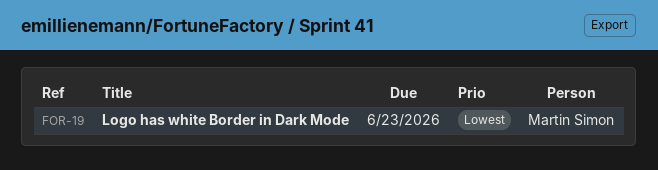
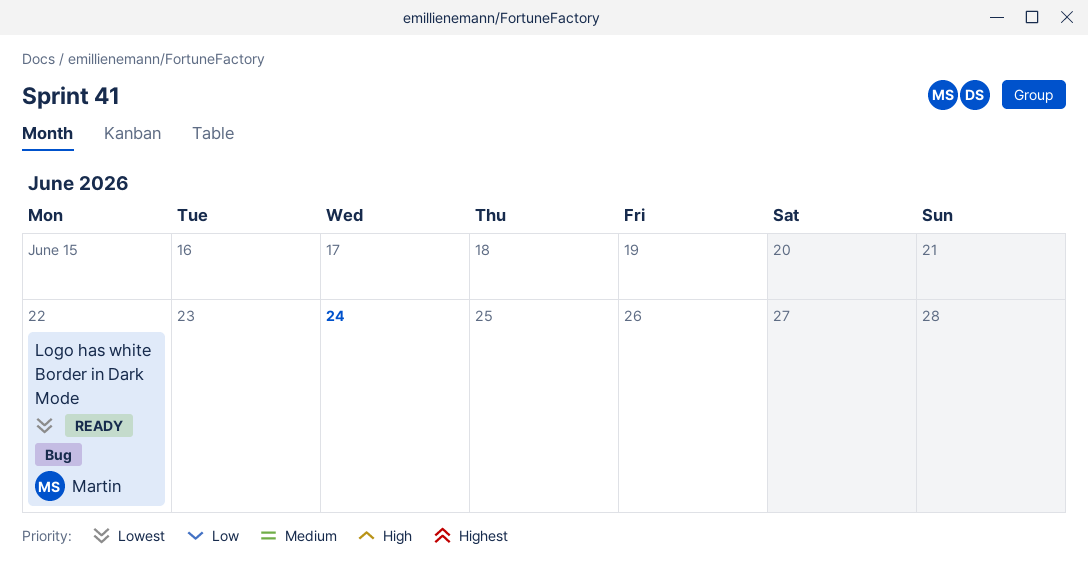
Logo has white Border in Dark Mode, due: Jun 23 -> Jun 22

